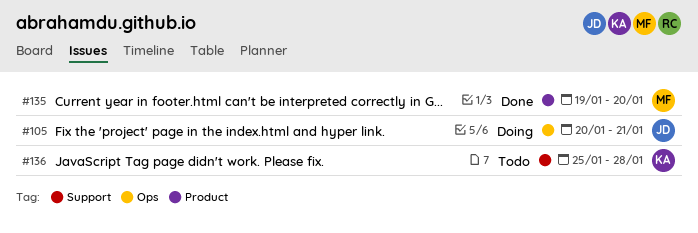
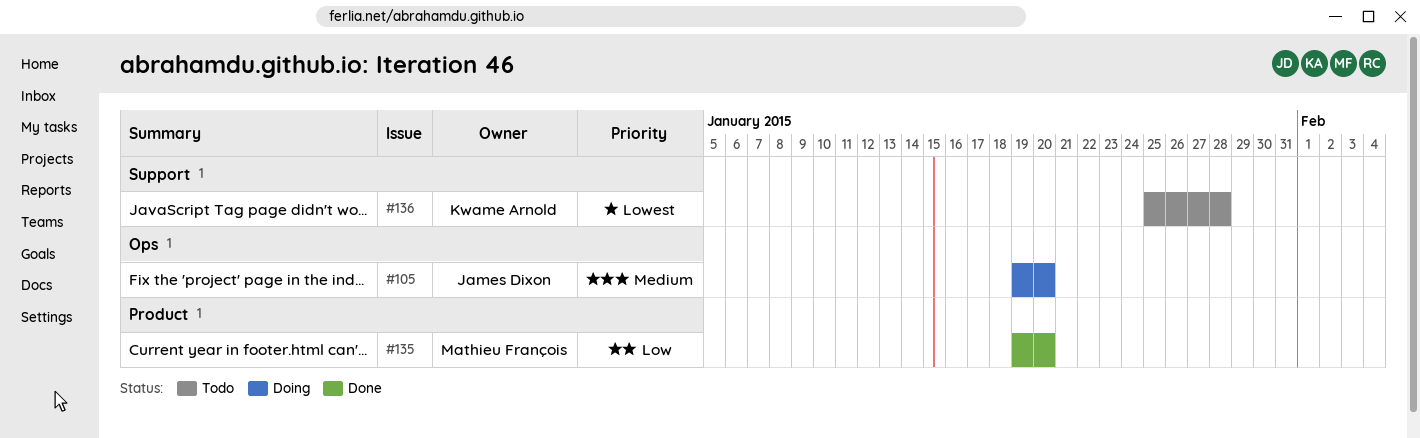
#105, start: Jan 20 -> Jan 19
#105, due: Jan 21 -> Jan 20

